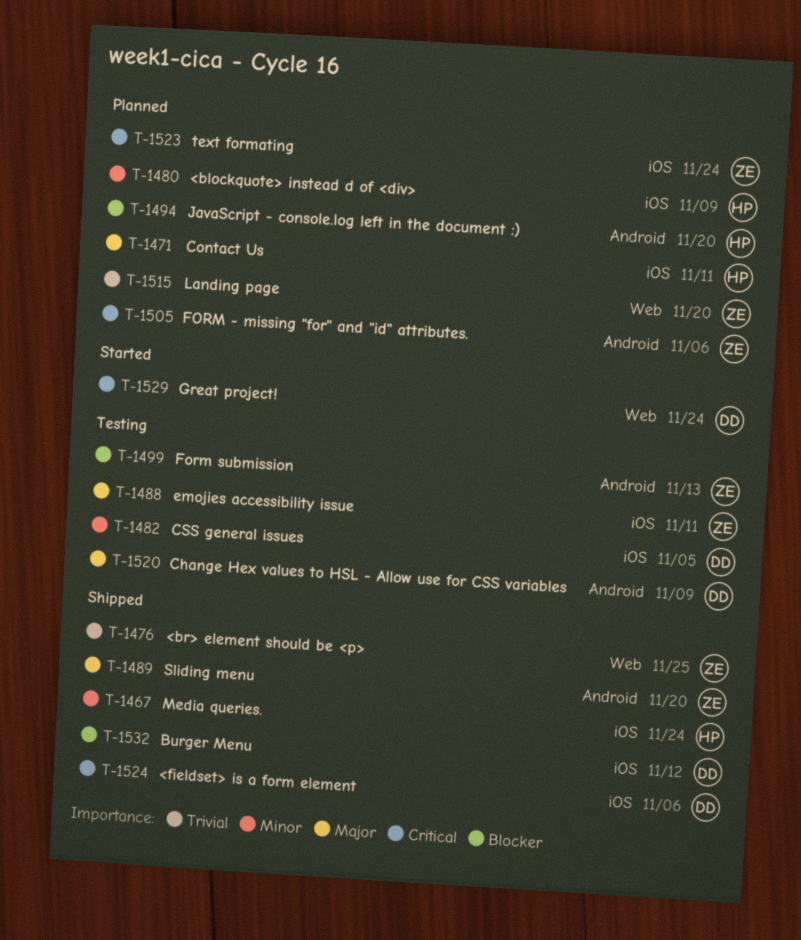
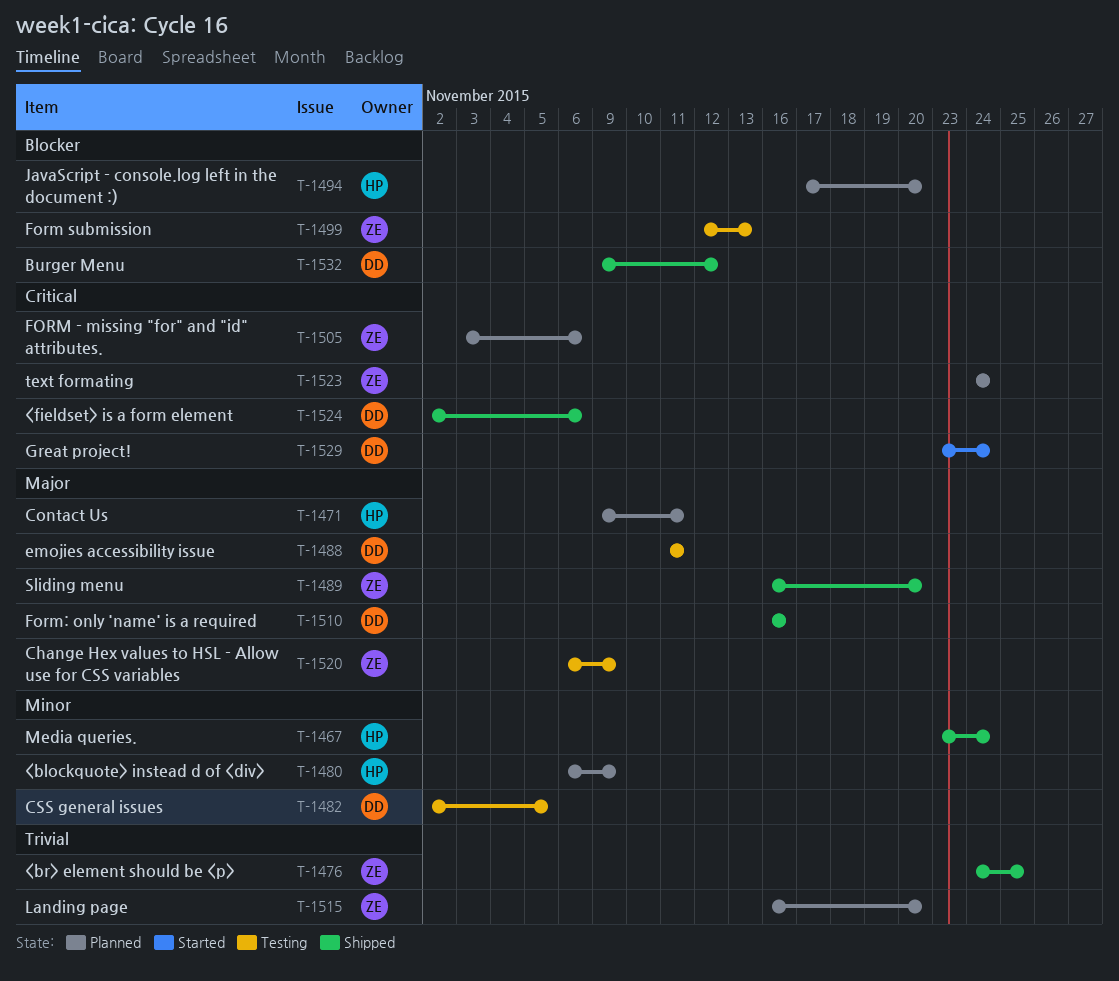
T-1488, owner: ZE -> DD
T-1510: none -> present
T-1520, owner: DD -> ZE

